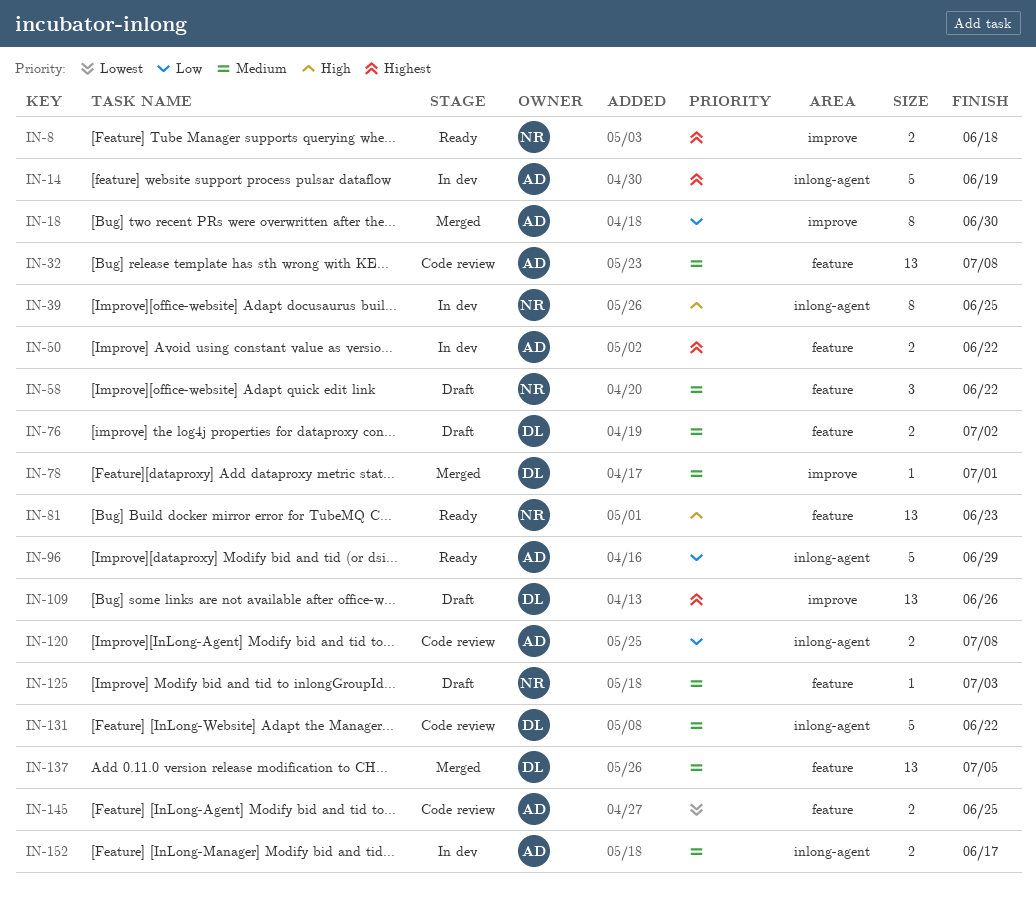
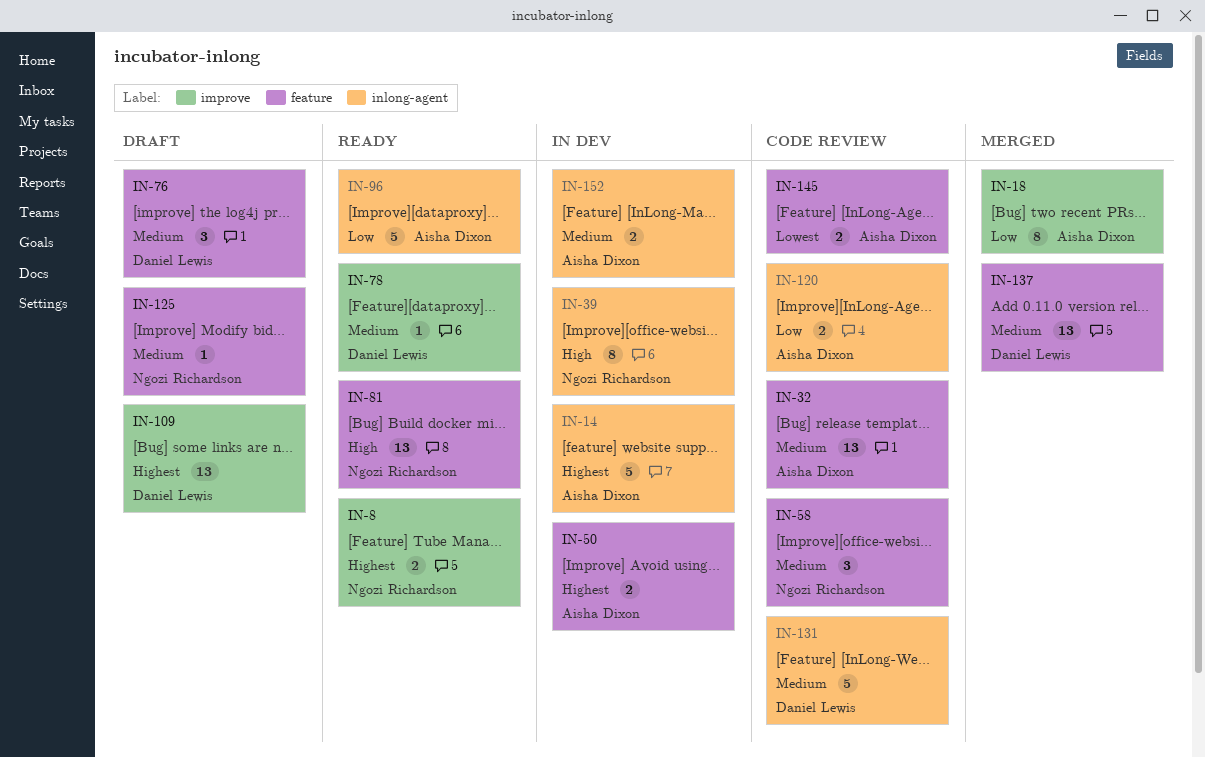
IN-58, status: Draft -> Code review
IN-76, estimate: 2 -> 3
IN-78, status: Merged -> Ready

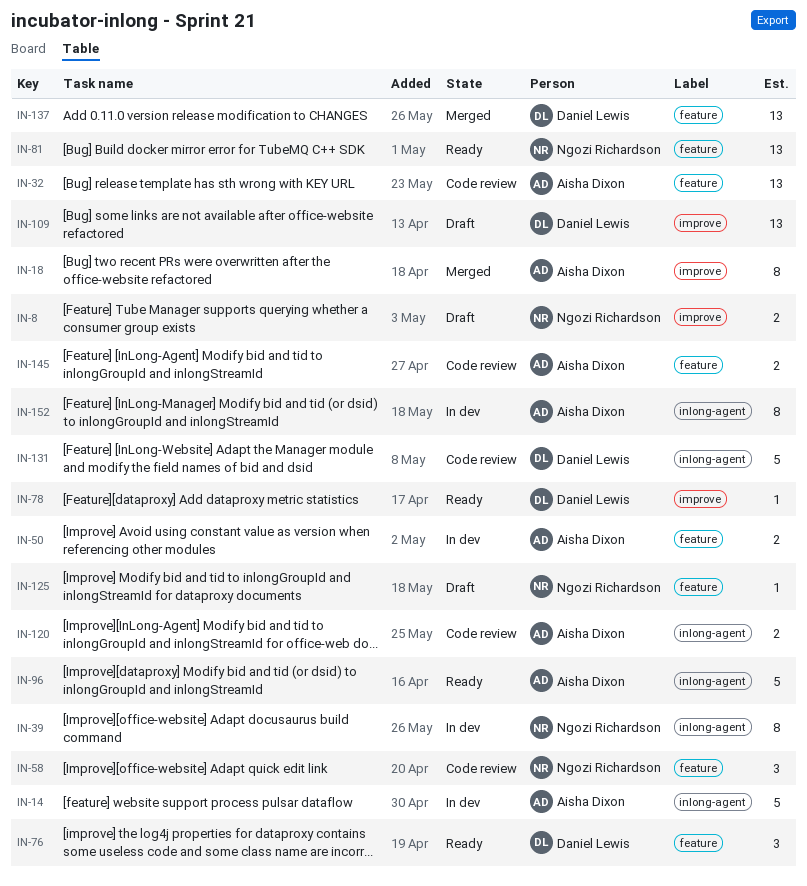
IN-8, status: Ready -> Draft
IN-76, status: Draft -> Ready
IN-152, estimate: 2 -> 8

